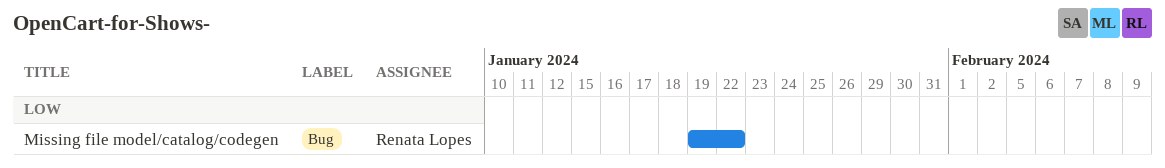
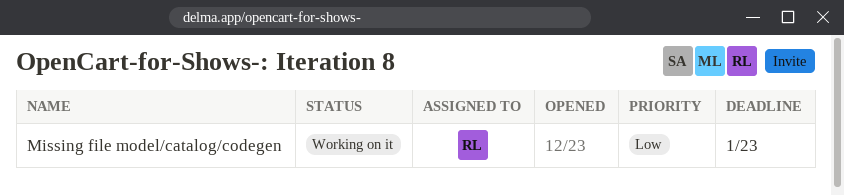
Missing file model/catalog/codegen, due: Jan 22 -> Jan 23

